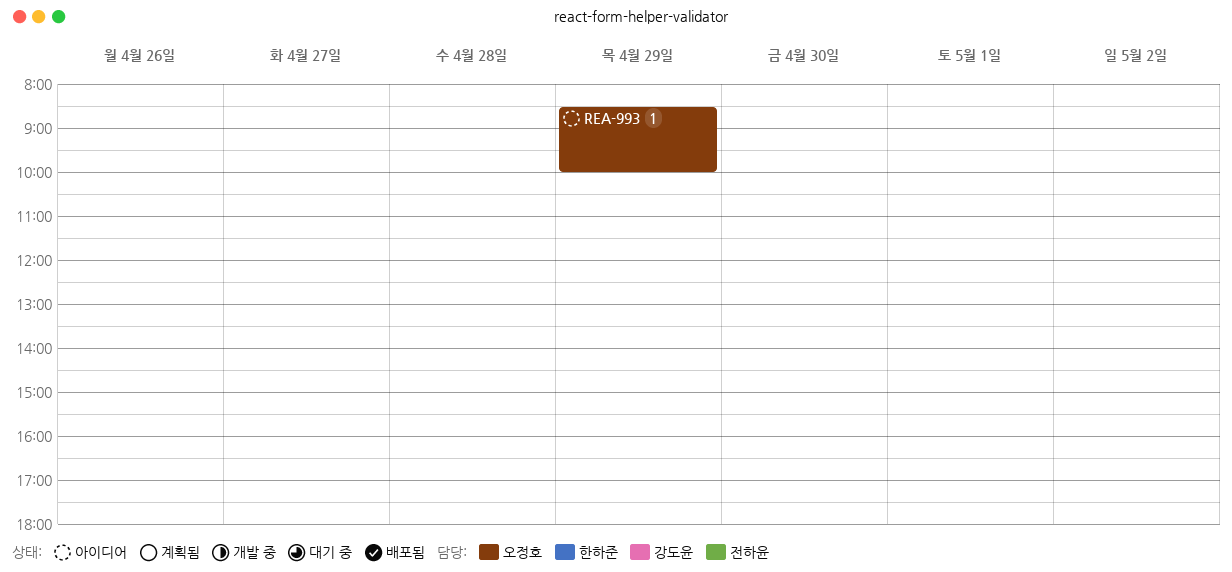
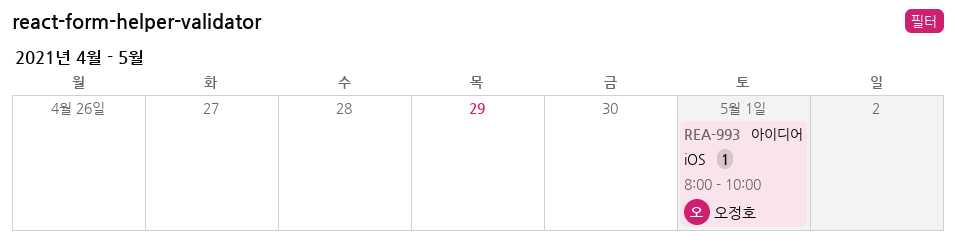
REA-993, day: Apr 29 -> May 1
REA-993, begins: 08:30 -> 08:00

